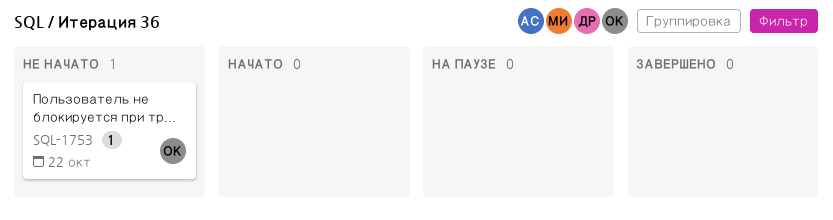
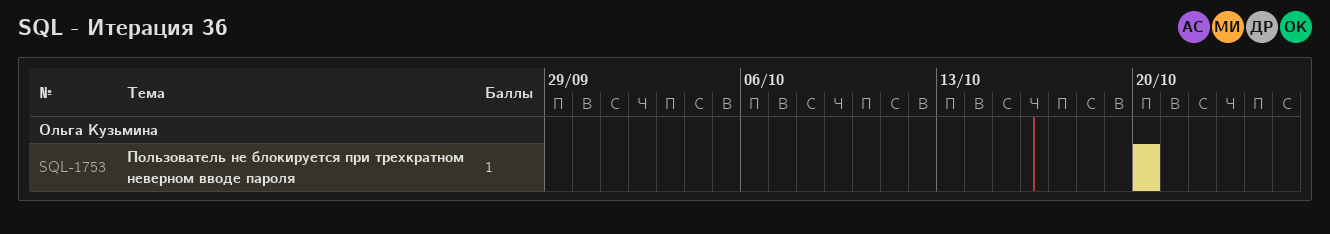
SQL-1753, due: Oct 22 -> Oct 20

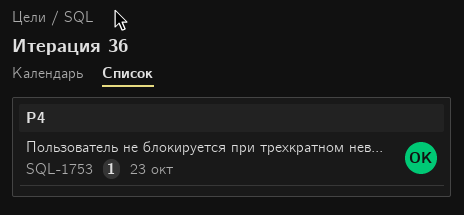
SQL-1753, due: Oct 20 -> Oct 23

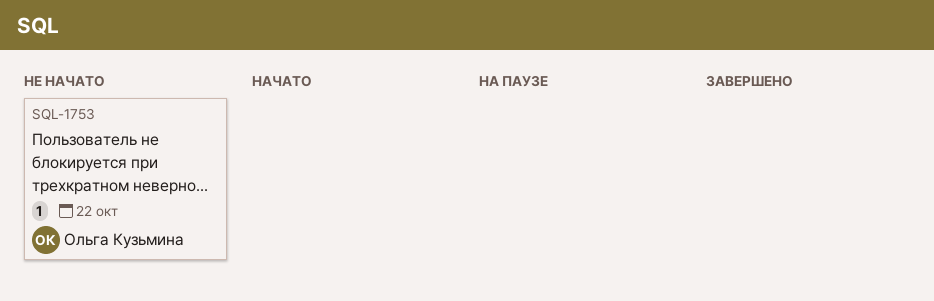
SQL-1753, due: Oct 23 -> Oct 22

